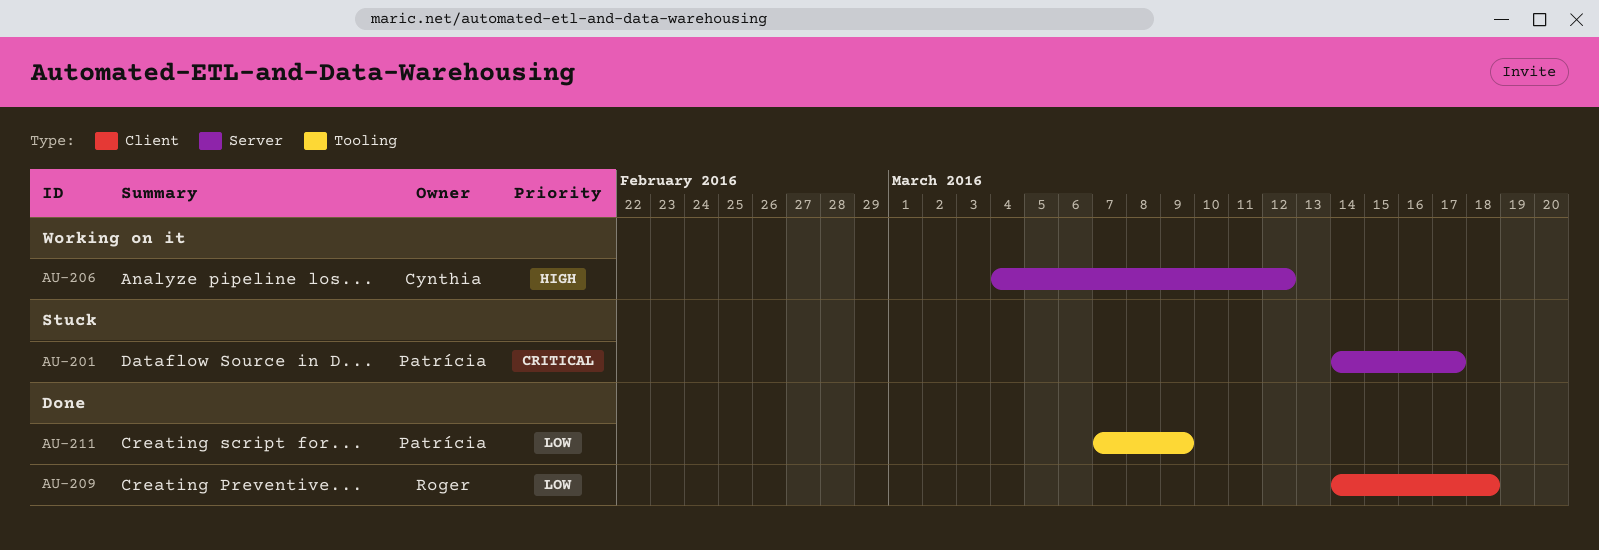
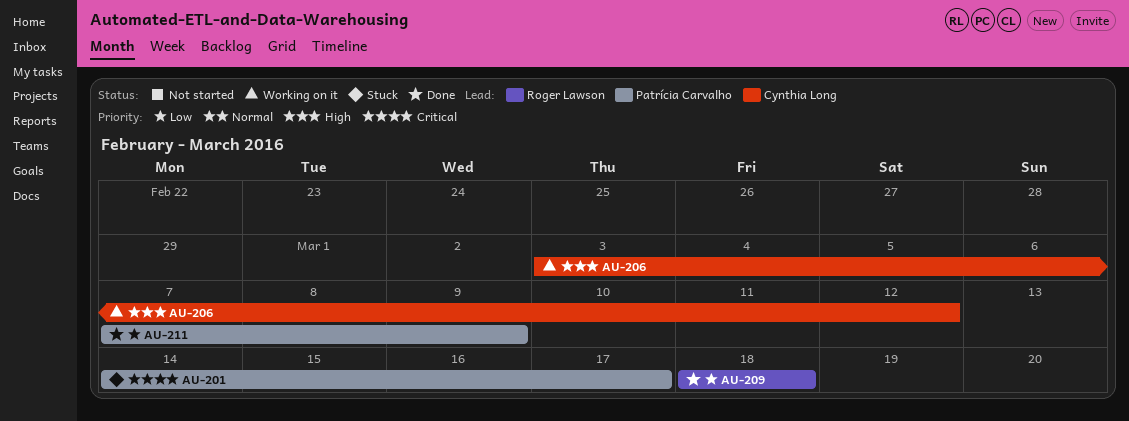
AU-206, start: Mar 4 -> Mar 3
AU-209, start: Mar 14 -> Mar 18

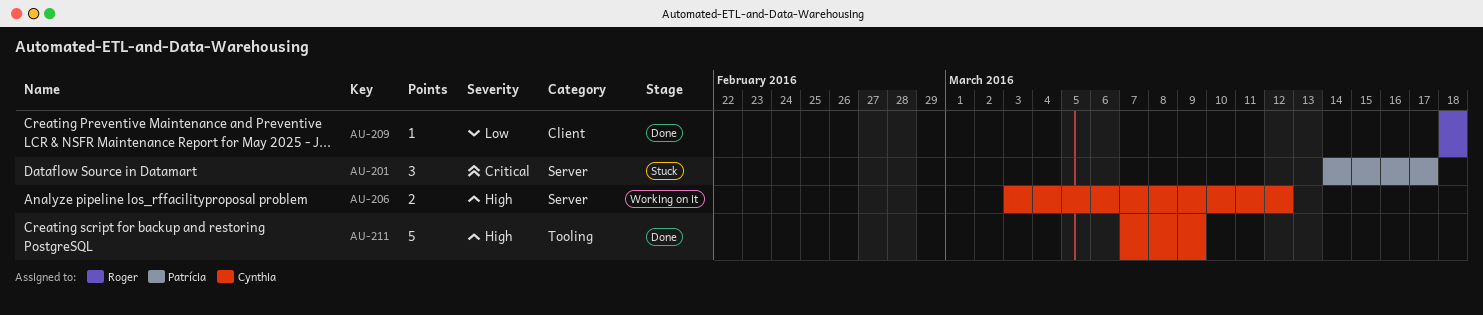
AU-211, owner: Patrícia Carvalho -> Cynthia Long
AU-211, priority: Low -> High

